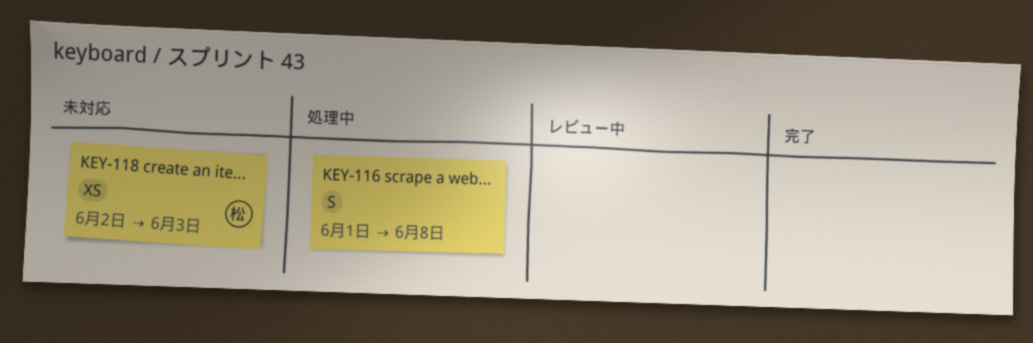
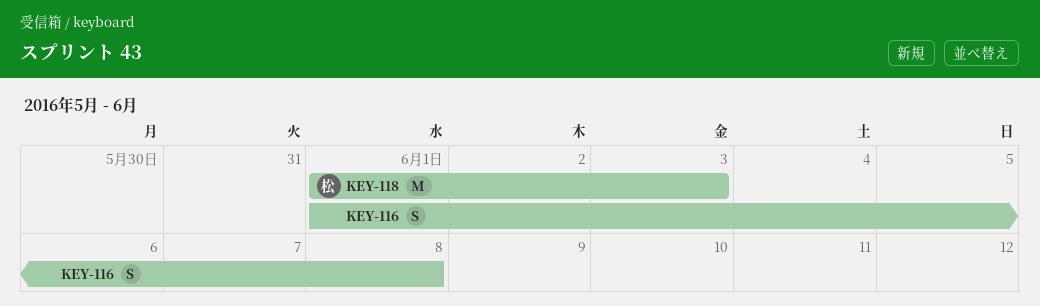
KEY-118, estimate: XS -> M
KEY-118, start: Jun 2 -> Jun 1

